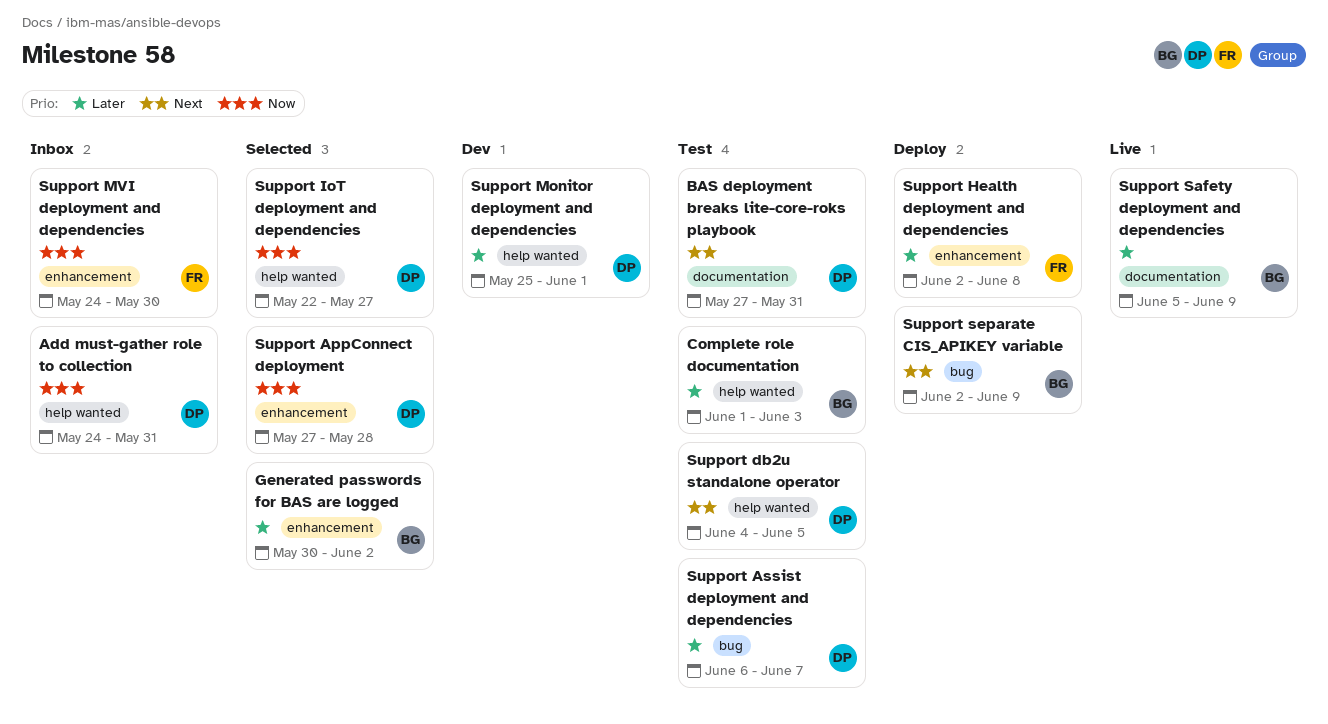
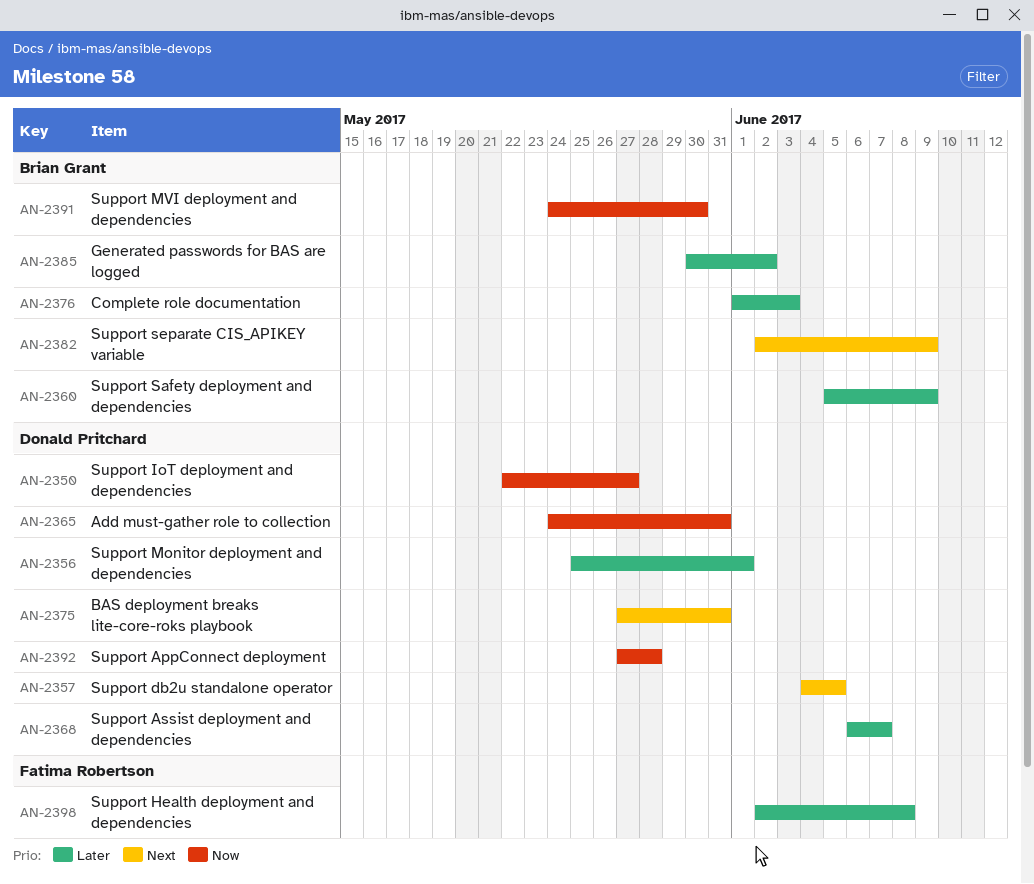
Support MVI deployment and dependencies, owner: Fatima Robertson -> Brian Grant

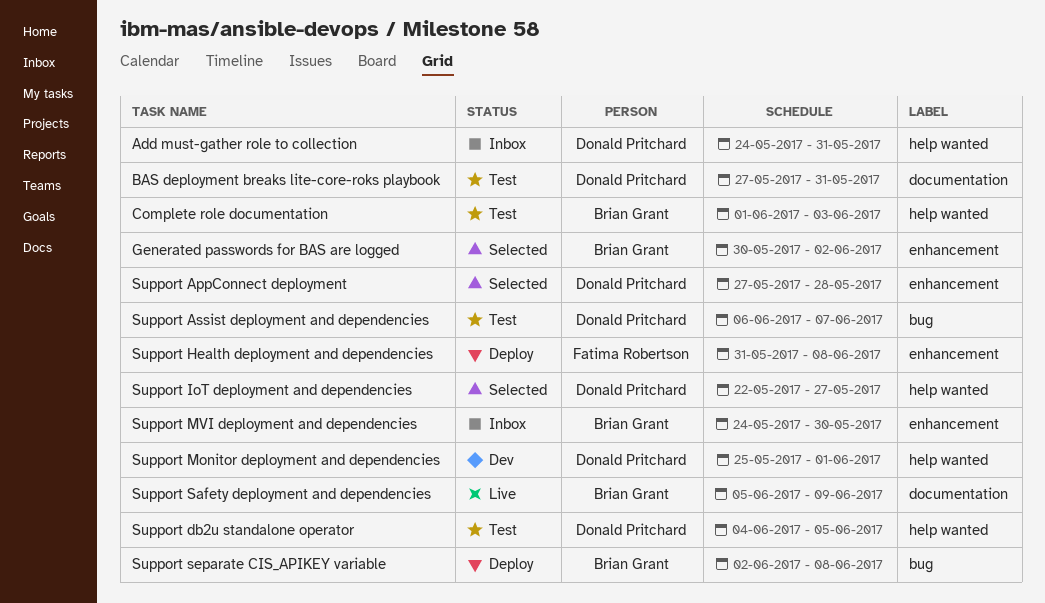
Support Health deployment and dependencies, start: Jun 2 -> May 31
Support separate CIS_APIKEY variable, due: Jun 9 -> Jun 8

